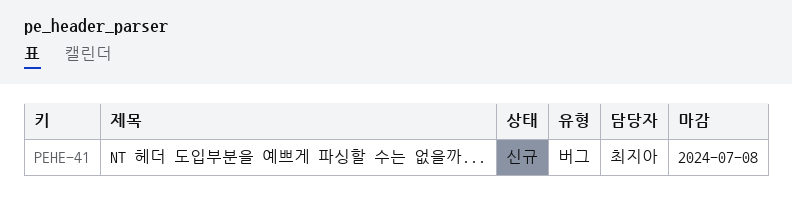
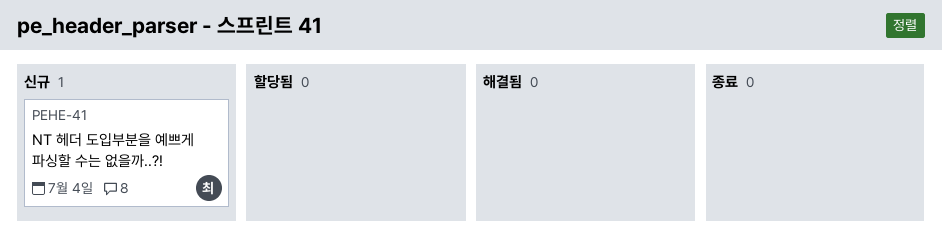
PEHE-41, due: Jul 8 -> Jul 4

